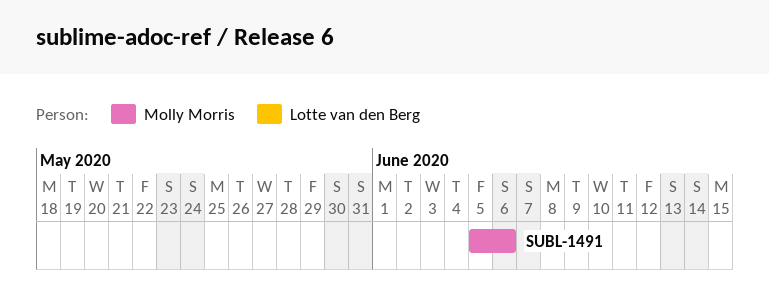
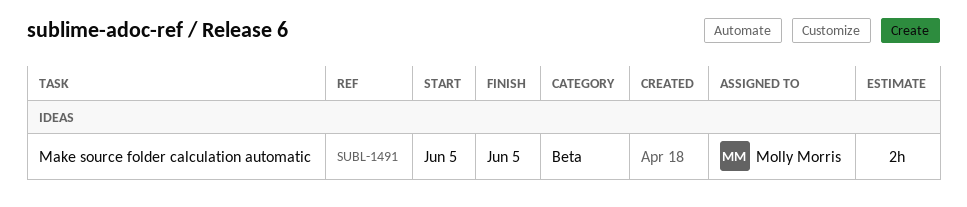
SUBL-1491, due: Jun 6 -> Jun 5

